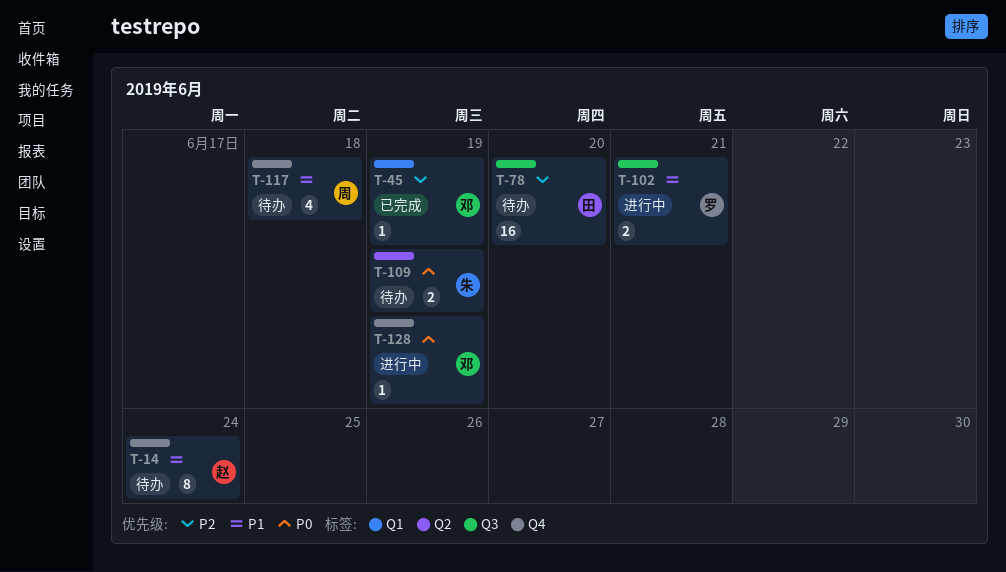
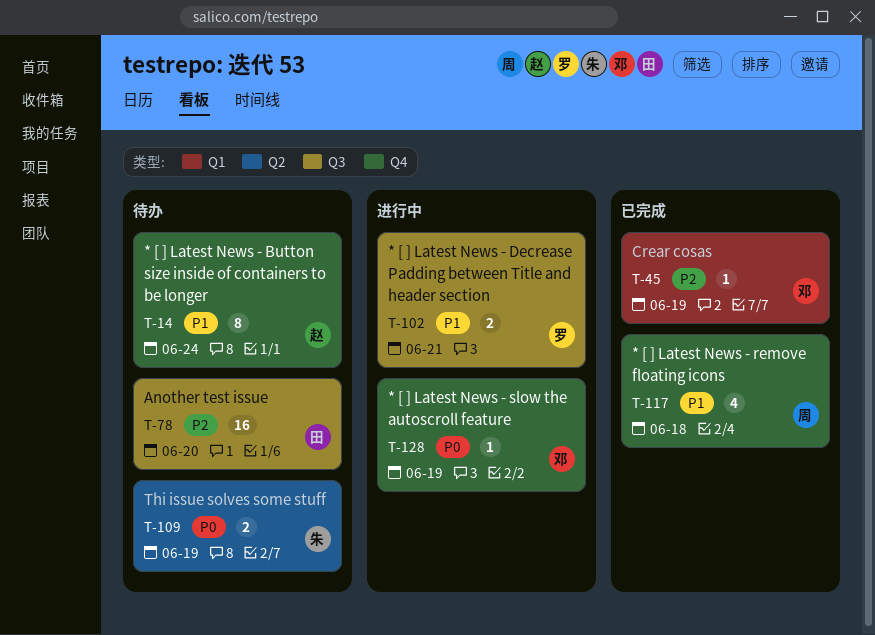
T-117, status: 待办 -> 已完成

